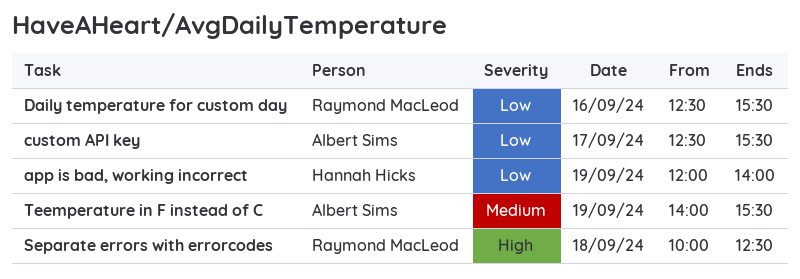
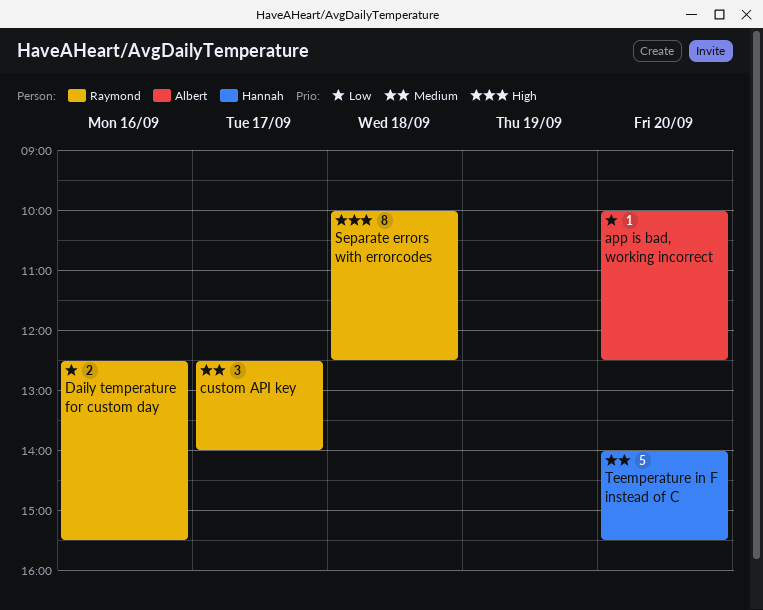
app is bad, working incorrect, owner: Hannah Hicks -> Albert Sims
app is bad, working incorrect, day: Sep 19 -> Sep 20
app is bad, working incorrect, begins: 12:00 -> 10:00
app is bad, working incorrect, ends: 14:00 -> 12:30
custom API key, owner: Albert Sims -> Raymond MacLeod
custom API key, priority: Low -> Medium
custom API key, ends: 15:30 -> 14:00
Teemperature in F instead of C, owner: Albert Sims -> Hannah Hicks
Teemperature in F instead of C, day: Sep 19 -> Sep 20

